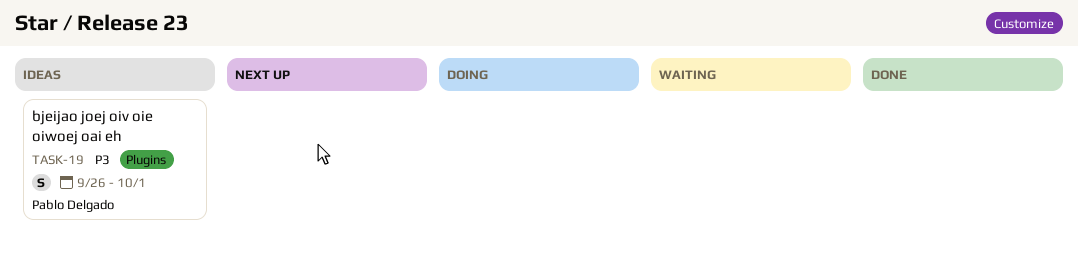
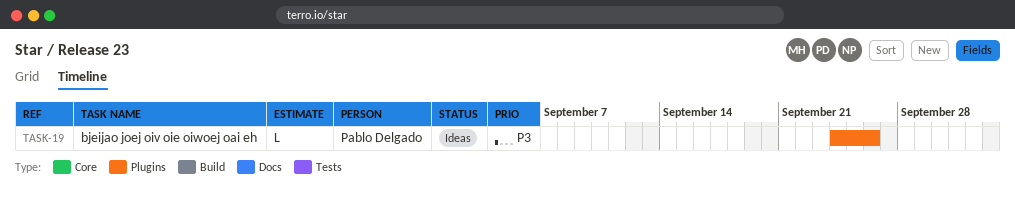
TASK-19, estimate: S -> L
TASK-19, start: Sep 26 -> Sep 24
TASK-19, due: Oct 1 -> Sep 26

